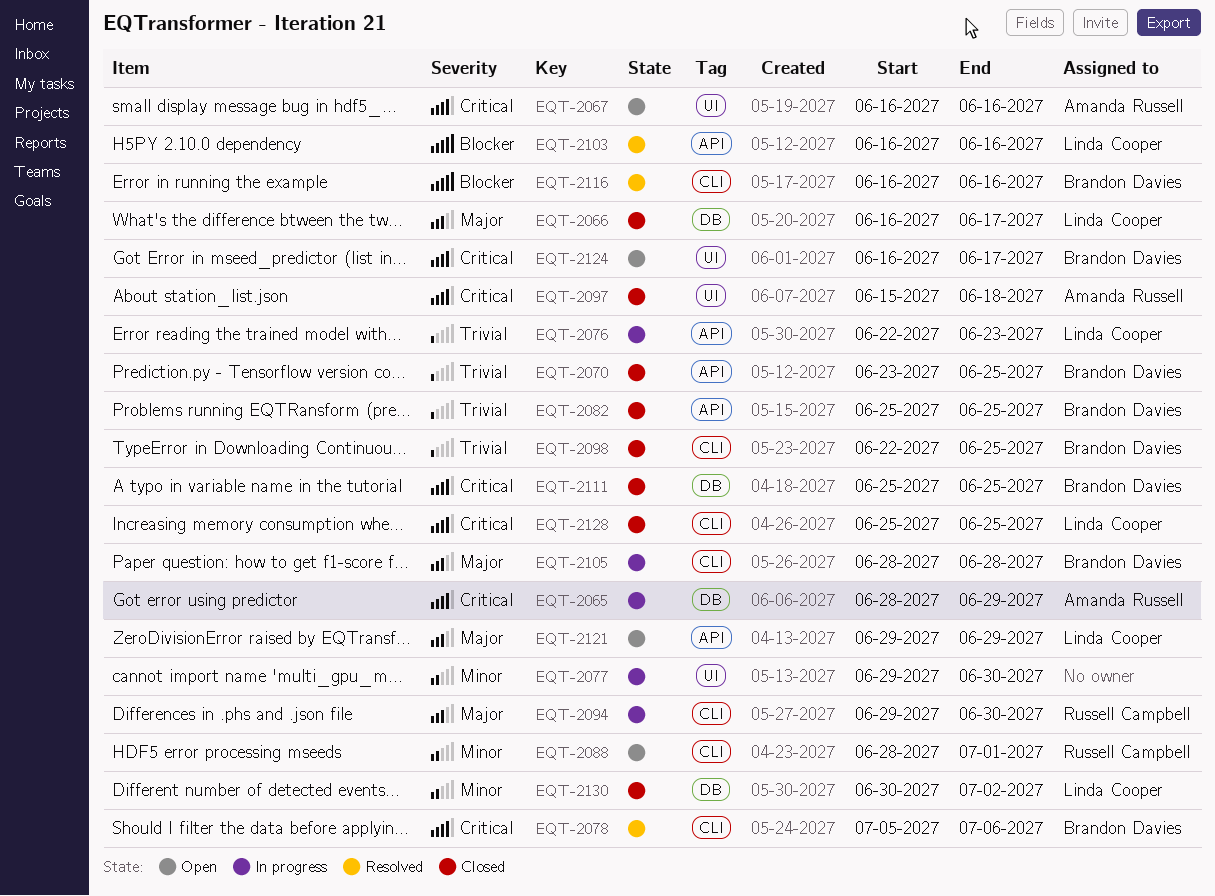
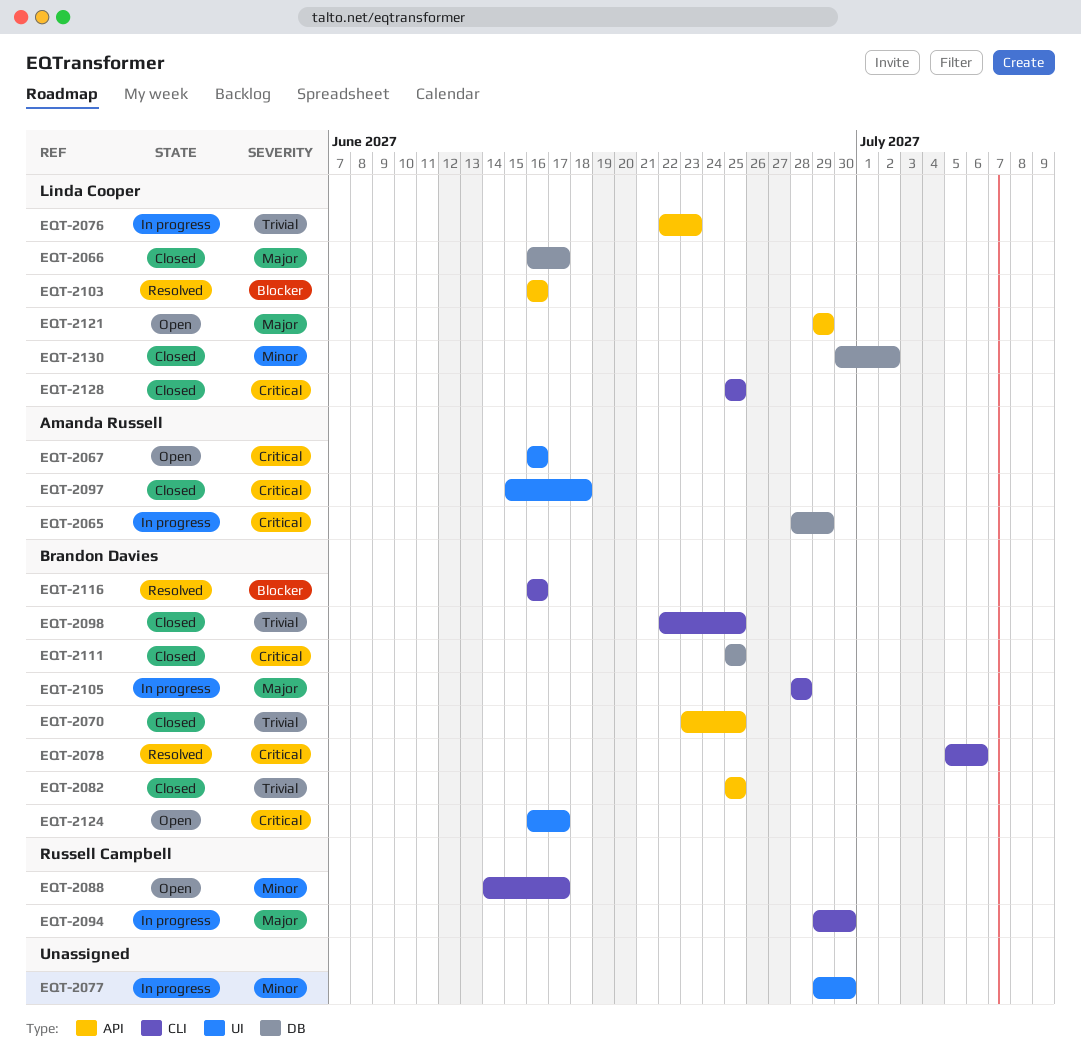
EQT-2088, start: Jun 28 -> Jun 14
EQT-2088, due: Jul 1 -> Jun 17

